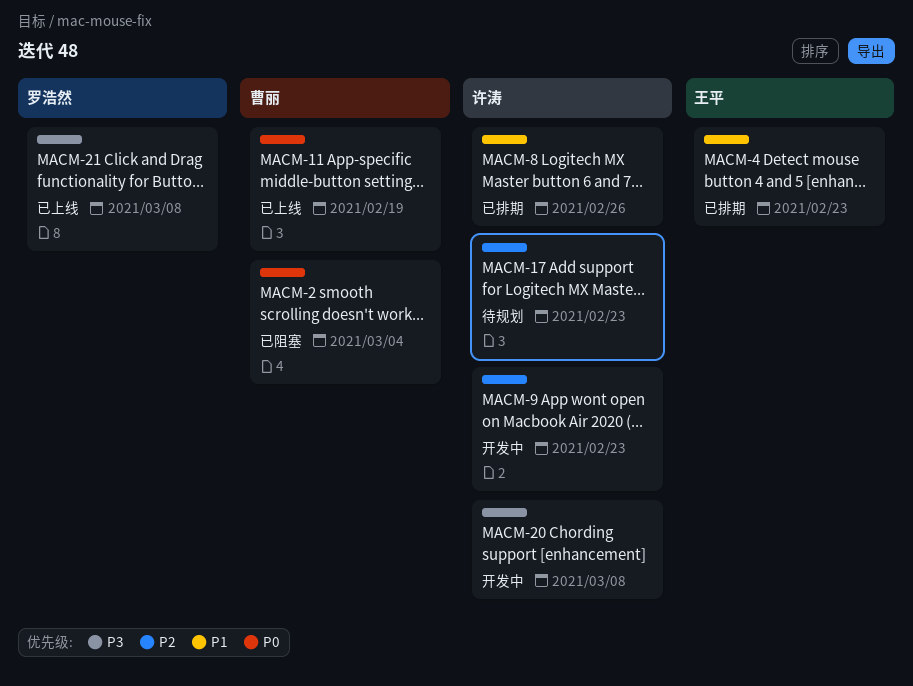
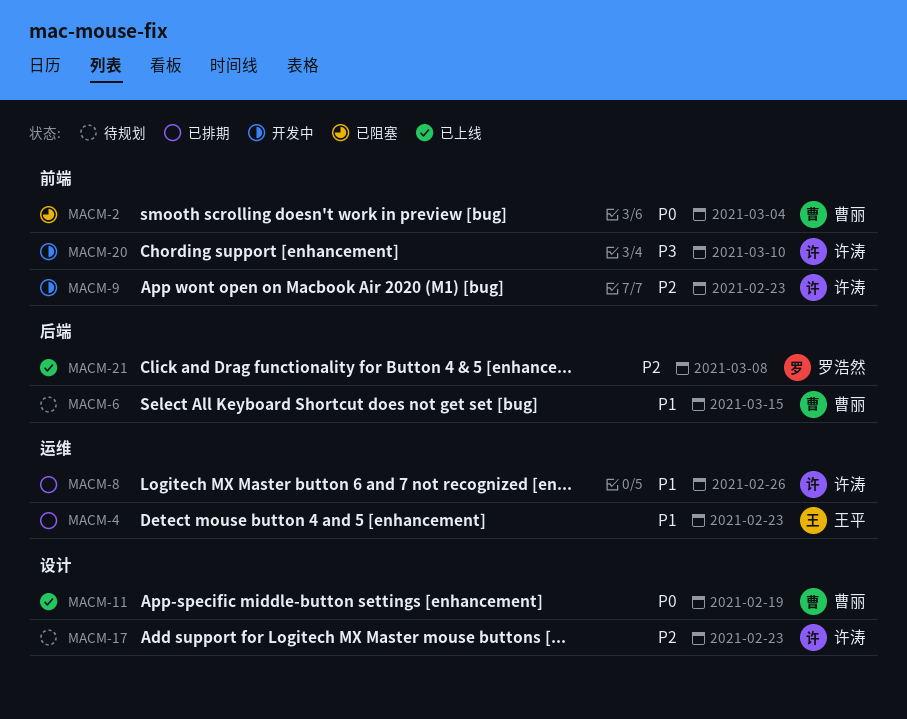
MACM-6: none -> present
MACM-20, due: Mar 8 -> Mar 10
MACM-21, priority: P3 -> P2

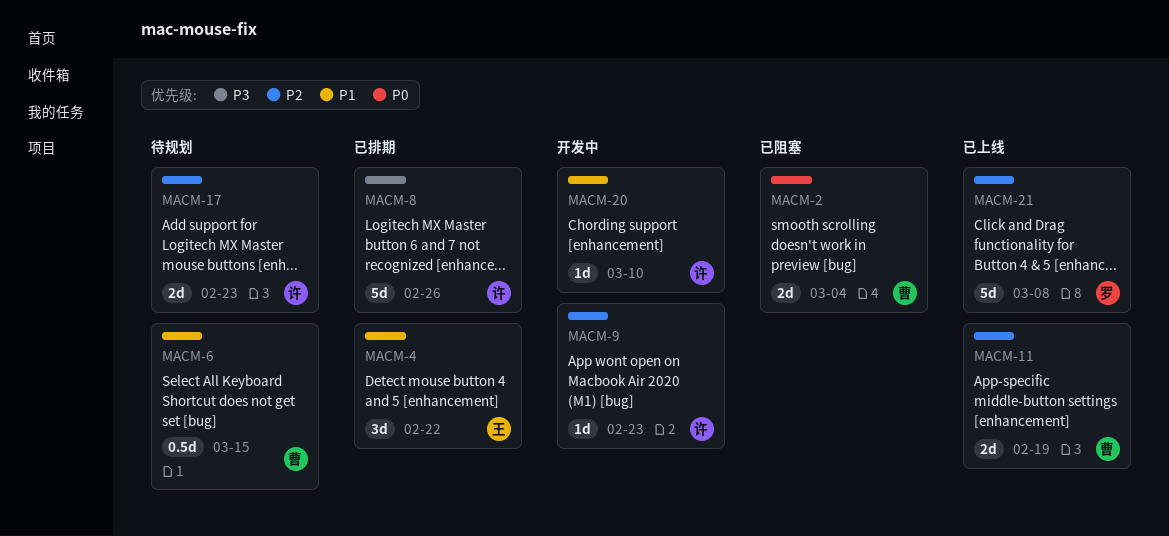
MACM-4, due: Feb 23 -> Feb 22
MACM-8, priority: P1 -> P3
MACM-11, priority: P0 -> P2
MACM-20, priority: P3 -> P1

